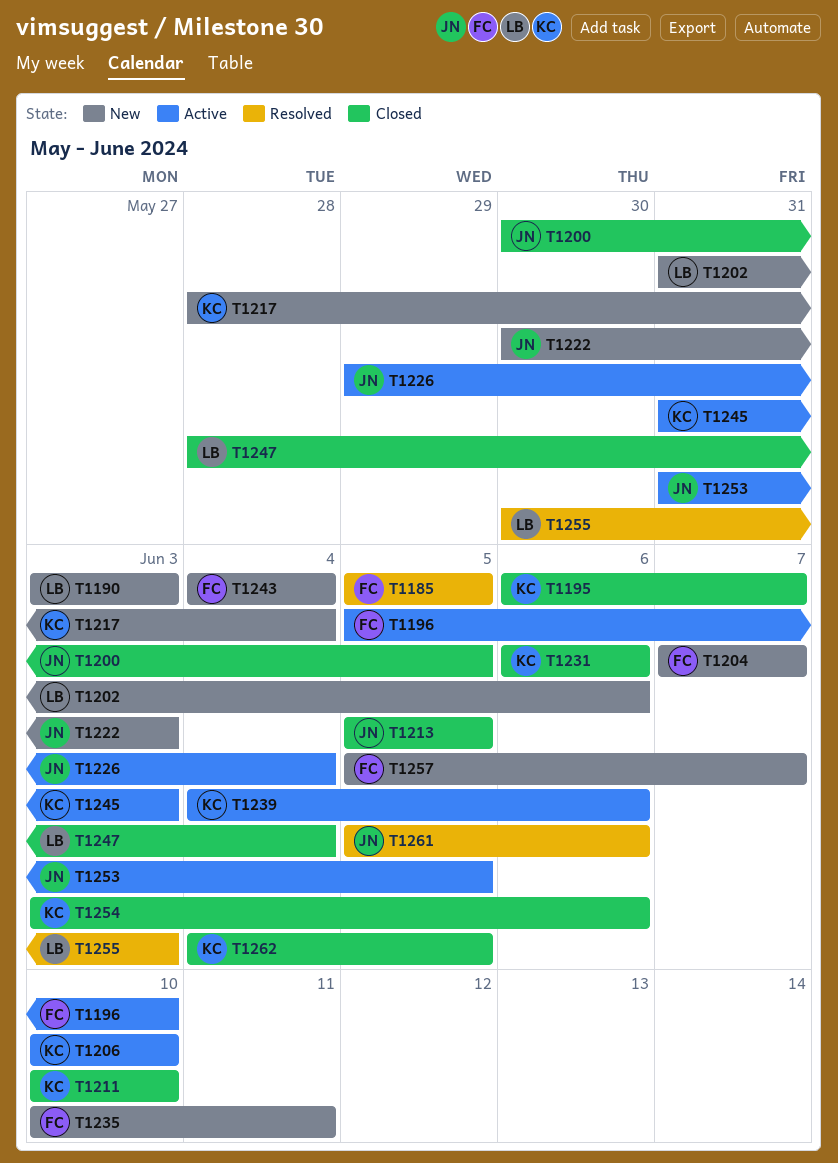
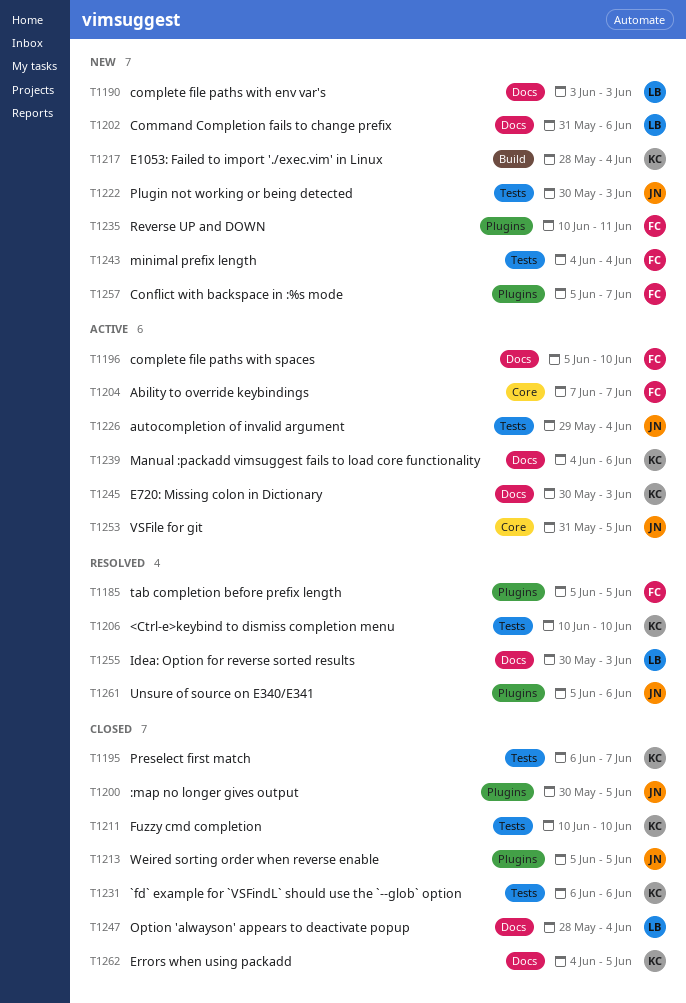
T1204, status: New -> Active
T1206, status: Active -> Resolved
T1245, start: May 31 -> May 30
T1254: present -> none

